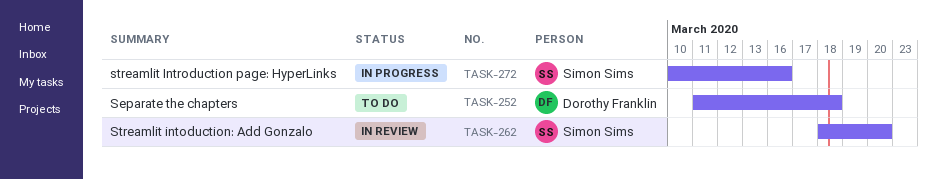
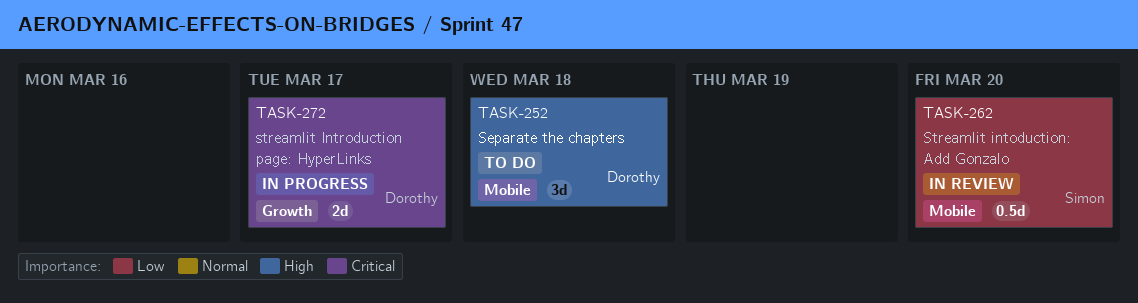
TASK-272, owner: Simon Sims -> Dorothy Franklin
TASK-272, due: Mar 16 -> Mar 17

